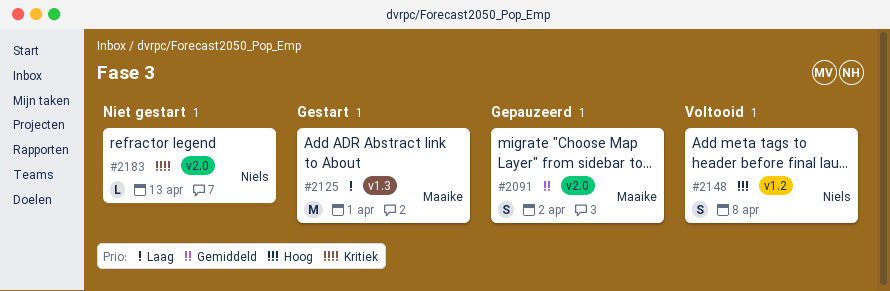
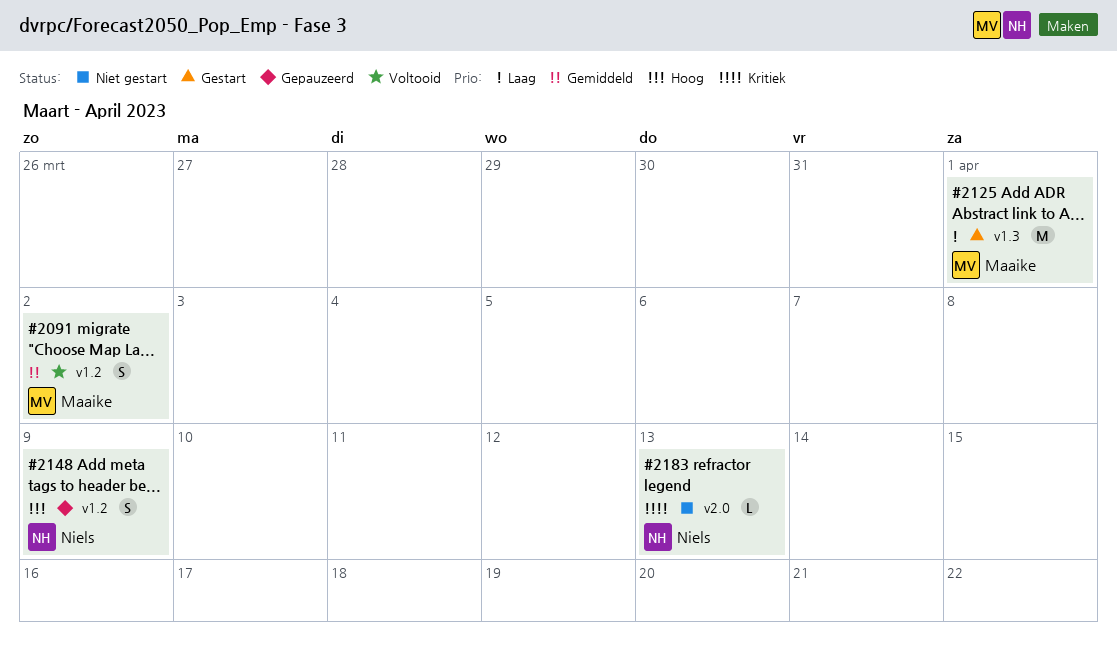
#2091, status: Gepauzeerd -> Voltooid
#2091, label: v2.0 -> v1.2
#2148, status: Voltooid -> Gepauzeerd
#2148, due: Apr 8 -> Apr 9

